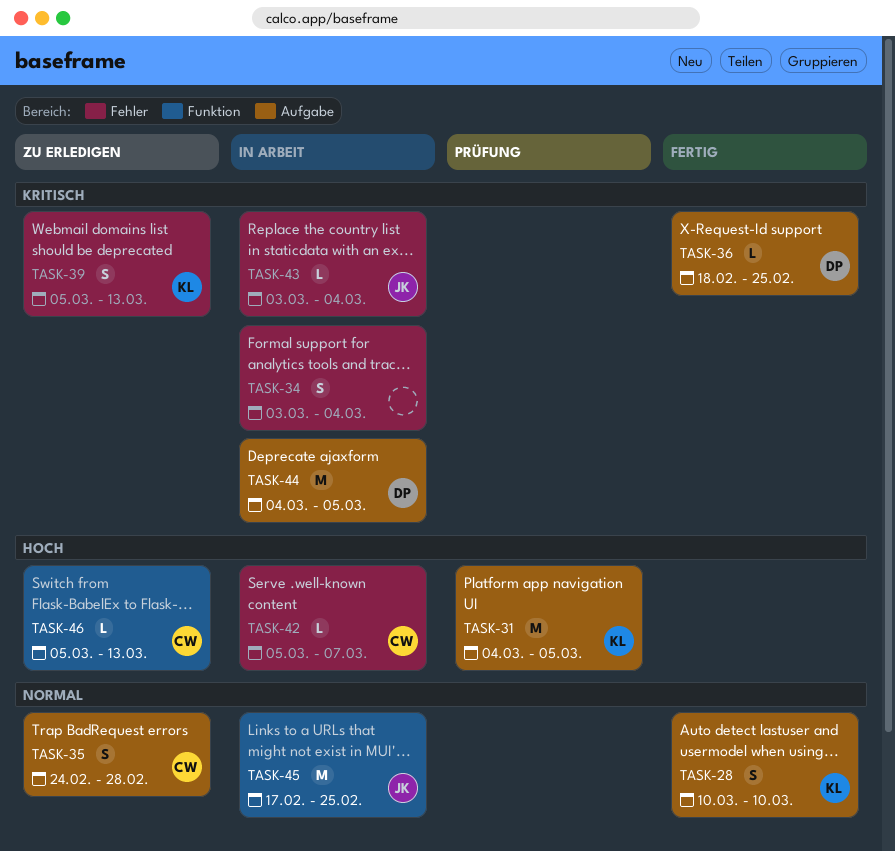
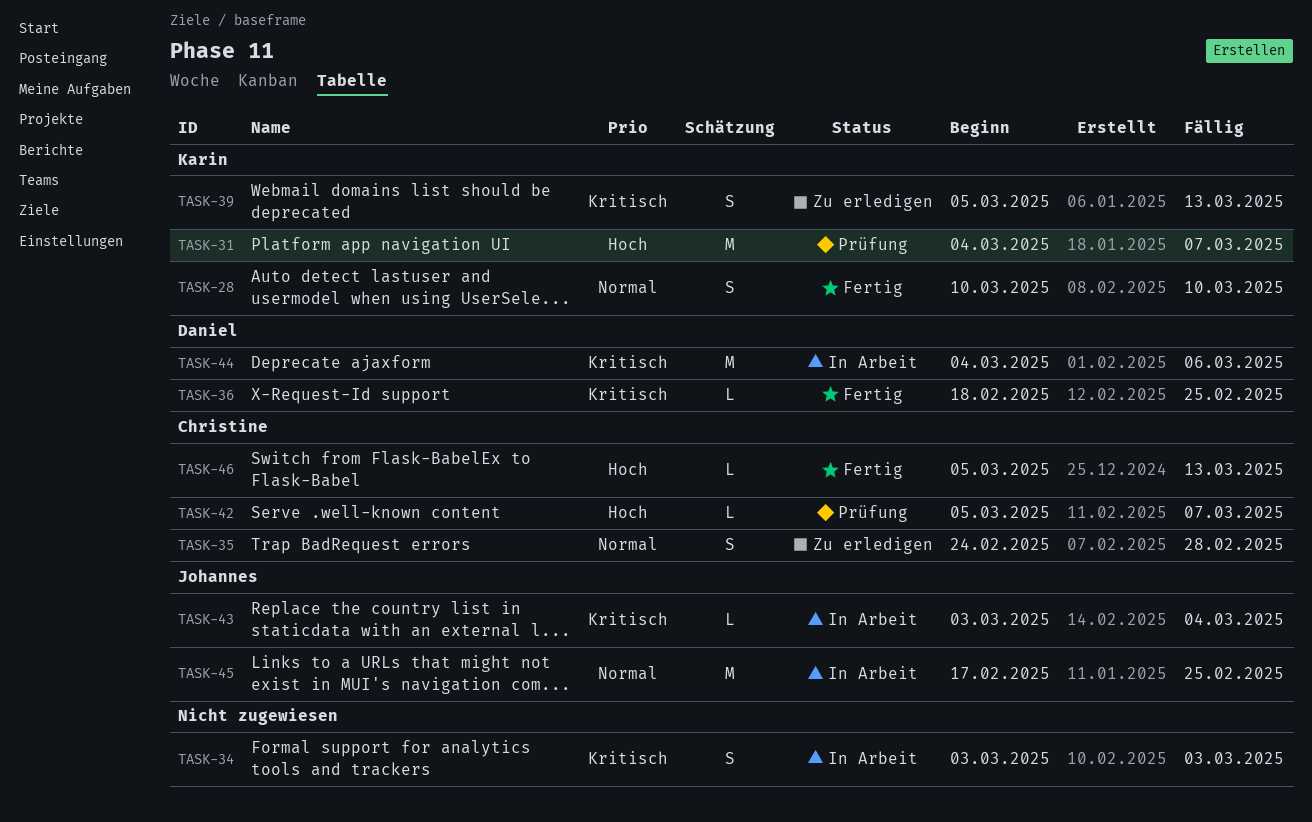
TASK-31, due: Mar 5 -> Mar 7
TASK-34, due: Mar 4 -> Mar 3
TASK-42, status: In Arbeit -> Prüfung
TASK-44, due: Mar 5 -> Mar 6
TASK-46, status: Zu erledigen -> Fertig

